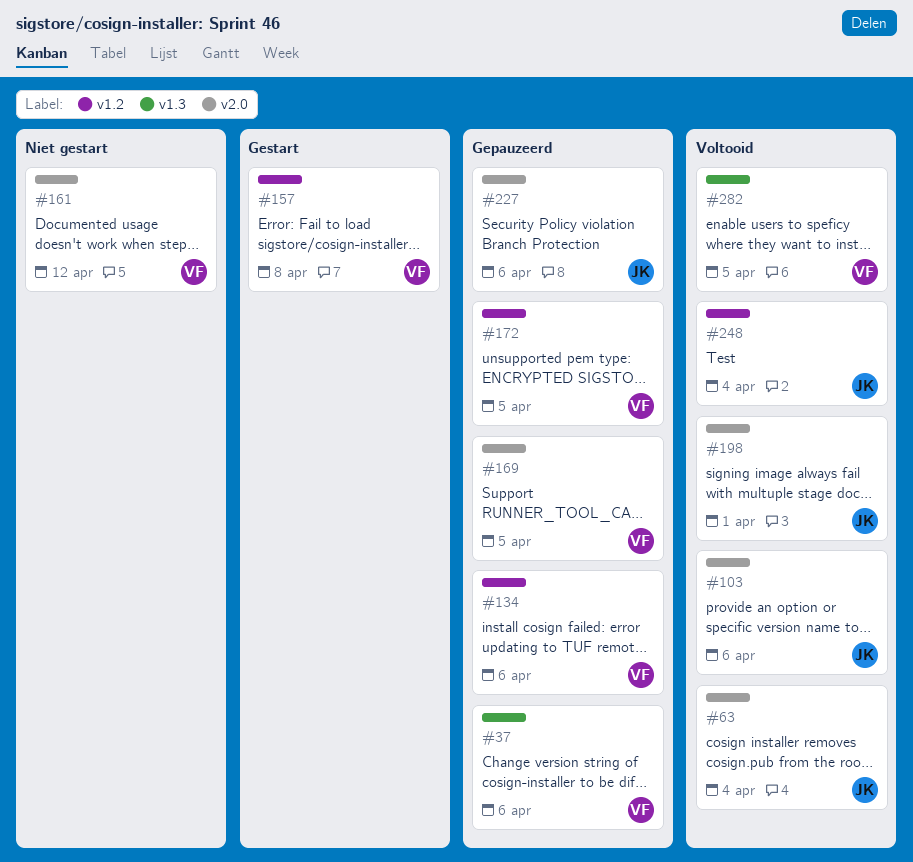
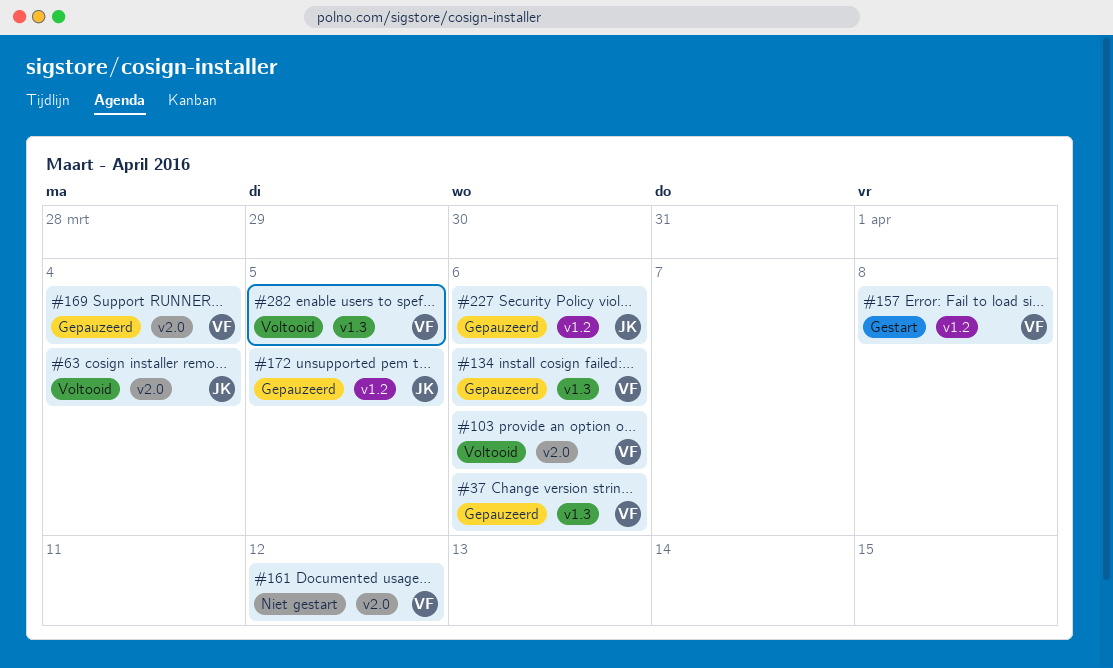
#103, owner: JK -> VF
#134, label: v1.2 -> v1.3
#169, due: Apr 5 -> Apr 4
#172, owner: VF -> JK
#198: present -> none
#227, label: v2.0 -> v1.2
#248: present -> none

